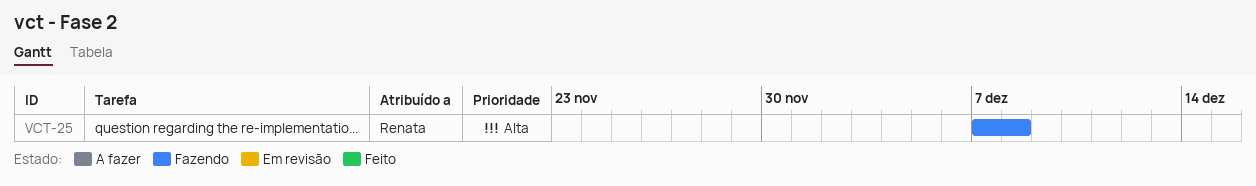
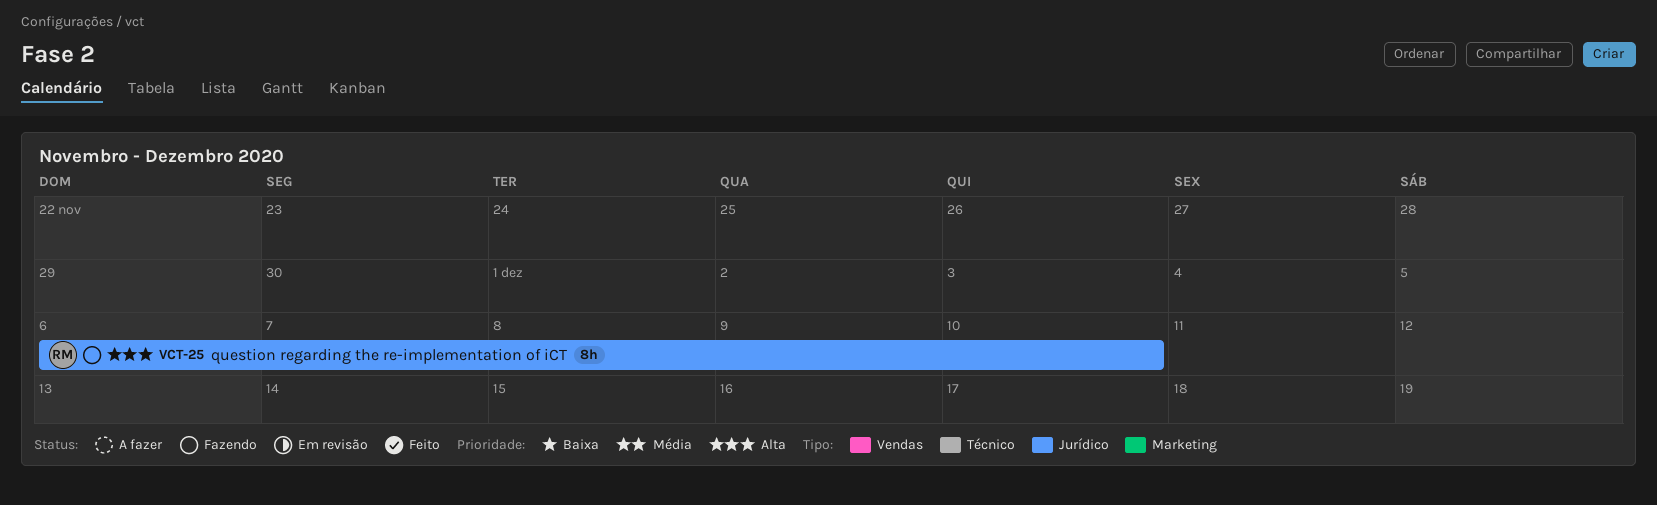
VCT-25, start: Dec 7 -> Dec 6
VCT-25, due: Dec 8 -> Dec 10

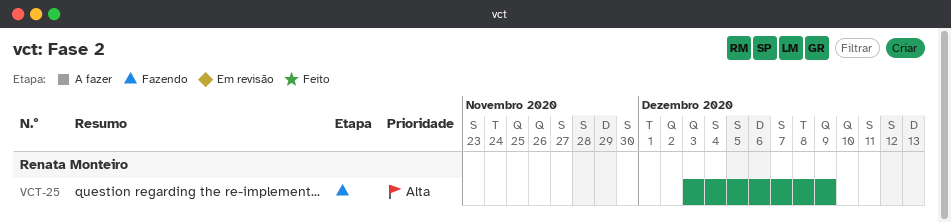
VCT-25, start: Dec 6 -> Dec 3
VCT-25, due: Dec 10 -> Dec 9

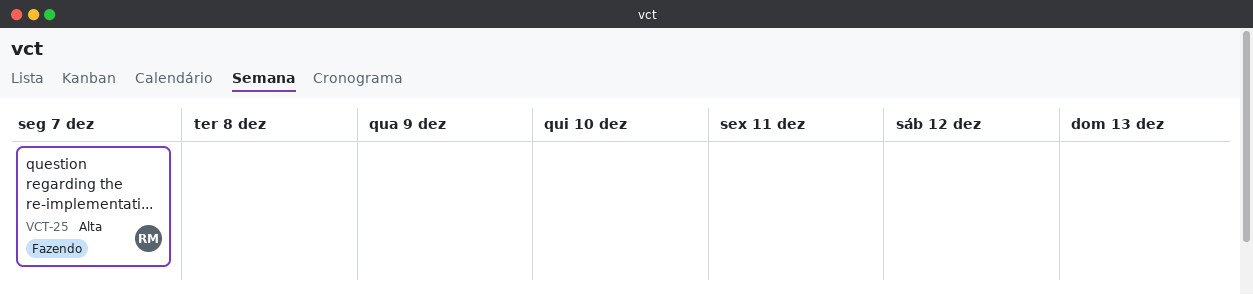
VCT-25, due: Dec 9 -> Dec 7

